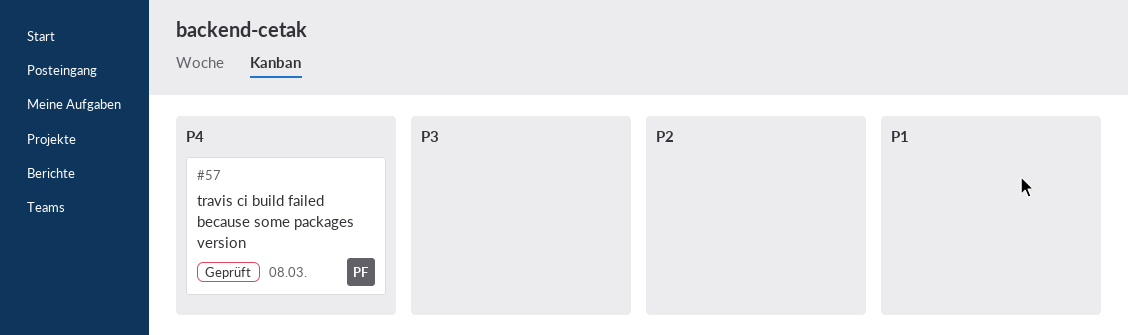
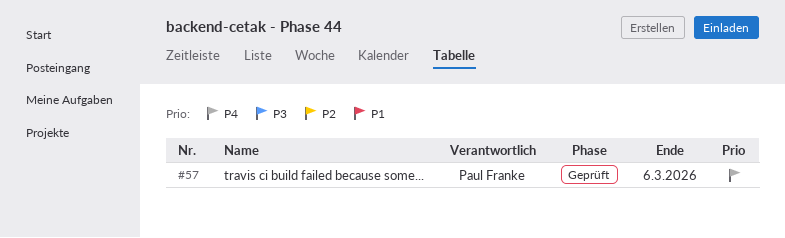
#57, due: Mar 8 -> Mar 6

